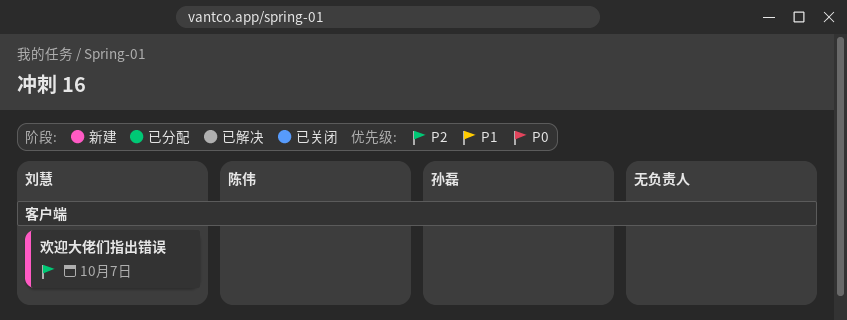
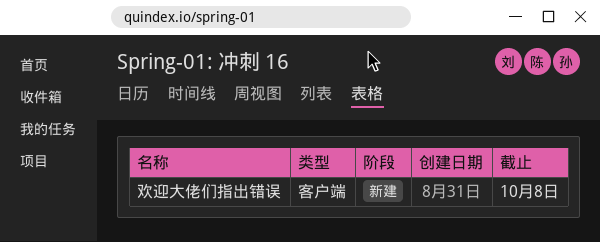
欢迎大佬们指出错误, due: Oct 7 -> Oct 8

